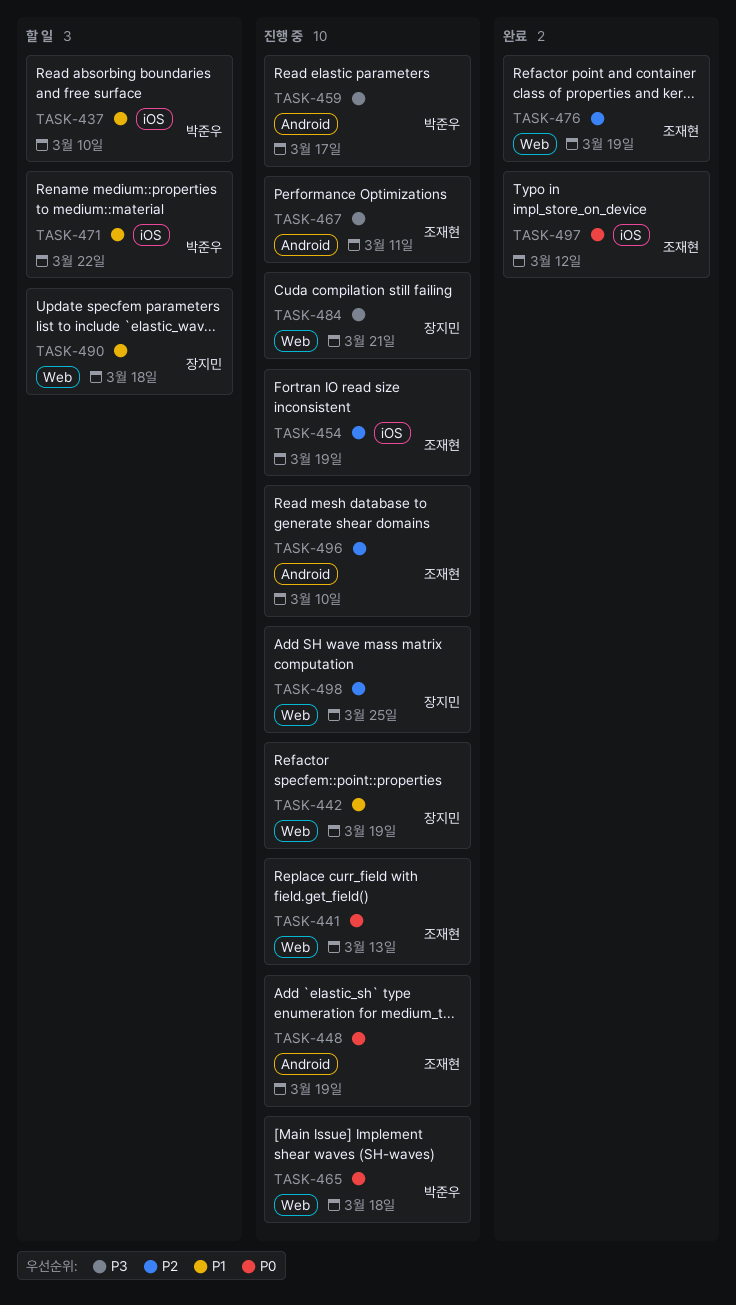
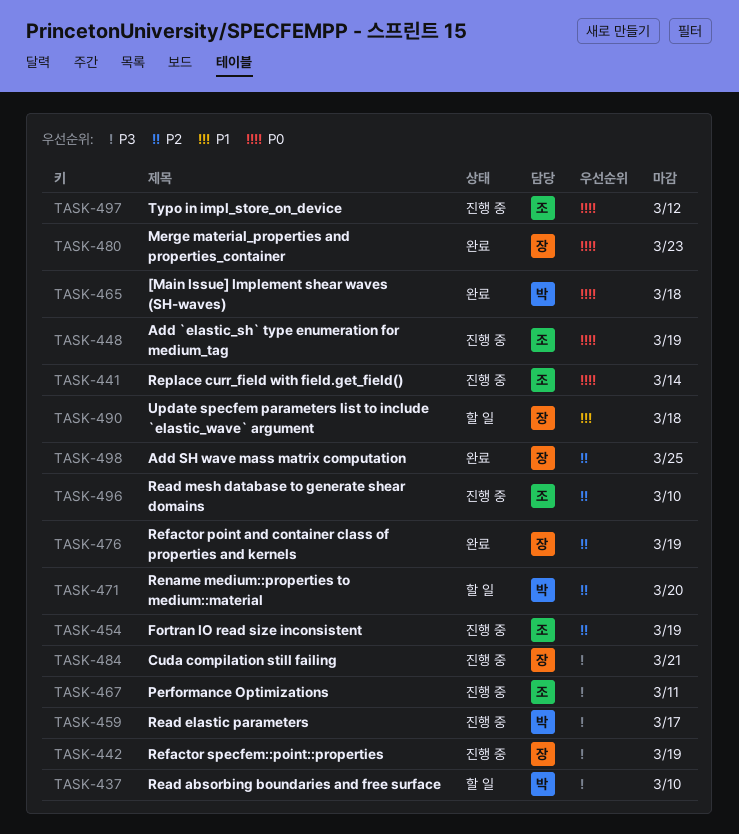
TASK-437, priority: P1 -> P3
TASK-441, due: Mar 13 -> Mar 14
TASK-442, priority: P1 -> P3
TASK-465, status: 진행 중 -> 완료
TASK-471, priority: P1 -> P2
TASK-471, due: Mar 22 -> Mar 20
TASK-476, owner: 조재현 -> 장지민
TASK-480: none -> present
TASK-497, status: 완료 -> 진행 중
TASK-498, status: 진행 중 -> 완료

